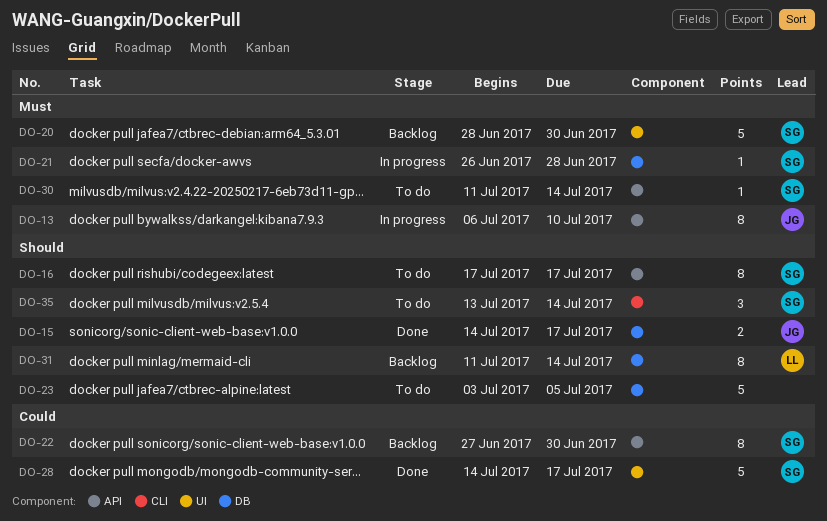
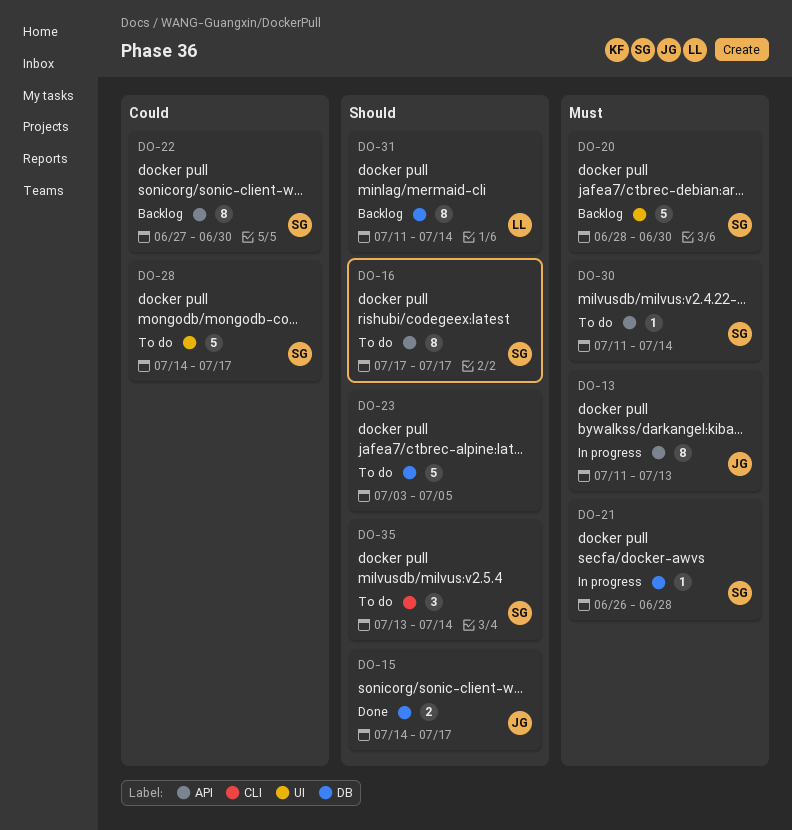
DO-13, start: Jul 6 -> Jul 11
DO-13, due: Jul 10 -> Jul 13
DO-28, status: Done -> To do

